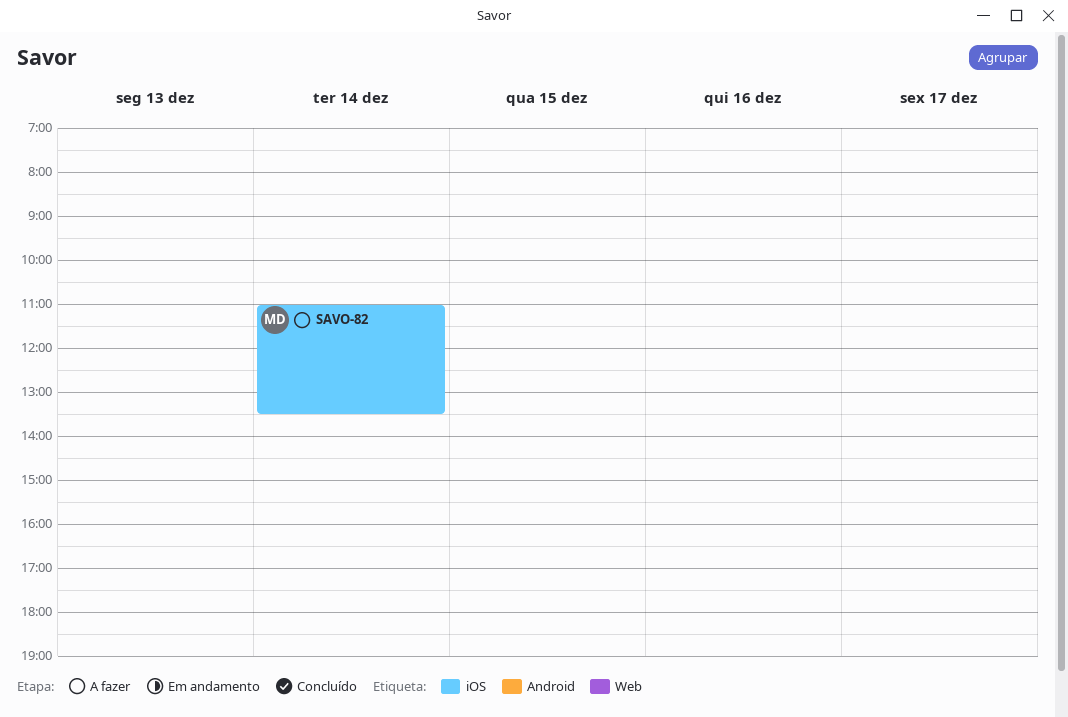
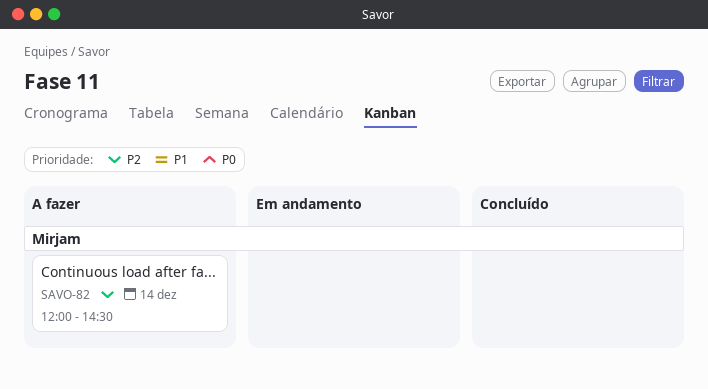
SAVO-82, begins: 11:00 -> 12:00
SAVO-82, ends: 13:30 -> 14:30

